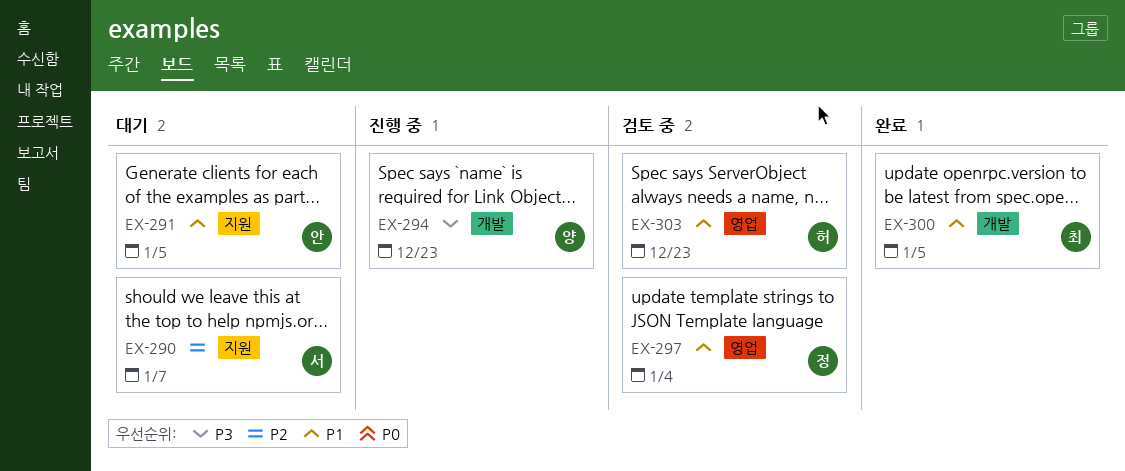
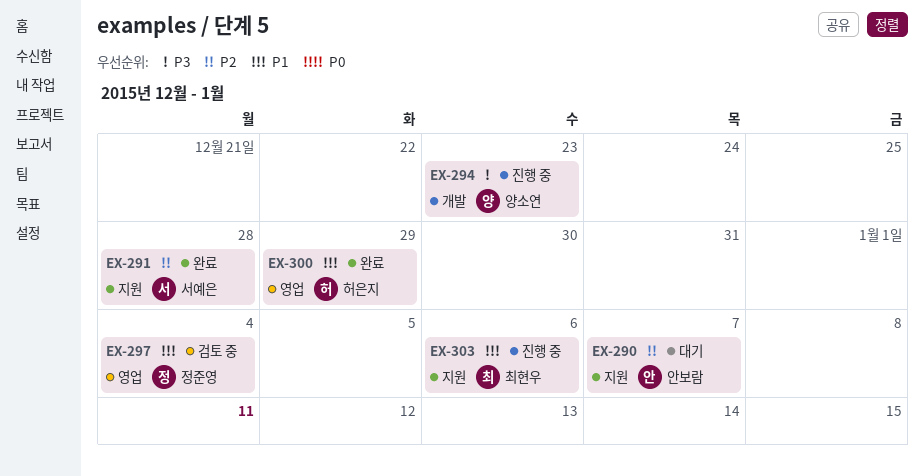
EX-290, owner: 서예은 -> 안보람
EX-291, status: 대기 -> 완료
EX-291, owner: 안보람 -> 서예은
EX-291, priority: P1 -> P2
EX-291, due: Jan 5 -> Dec 28
EX-300, owner: 최현우 -> 허은지
EX-300, label: 개발 -> 영업
EX-300, due: Jan 5 -> Dec 29
EX-303, status: 검토 중 -> 진행 중
EX-303, owner: 허은지 -> 최현우
EX-303, label: 영업 -> 지원
EX-303, due: Dec 23 -> Jan 6

